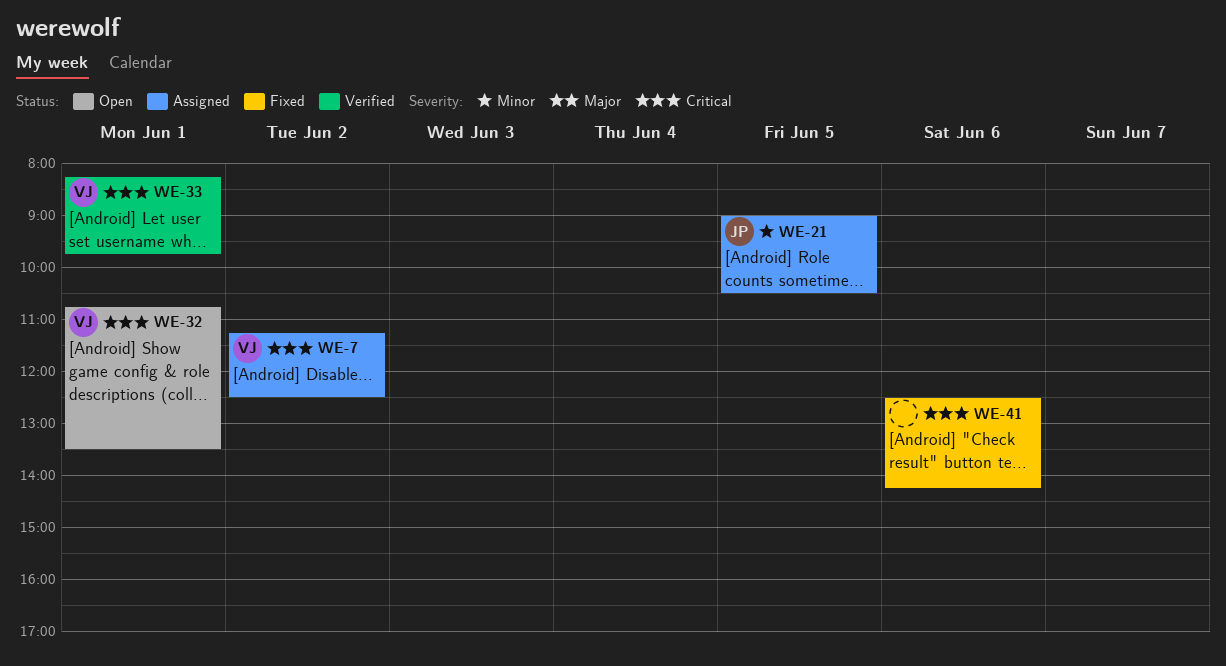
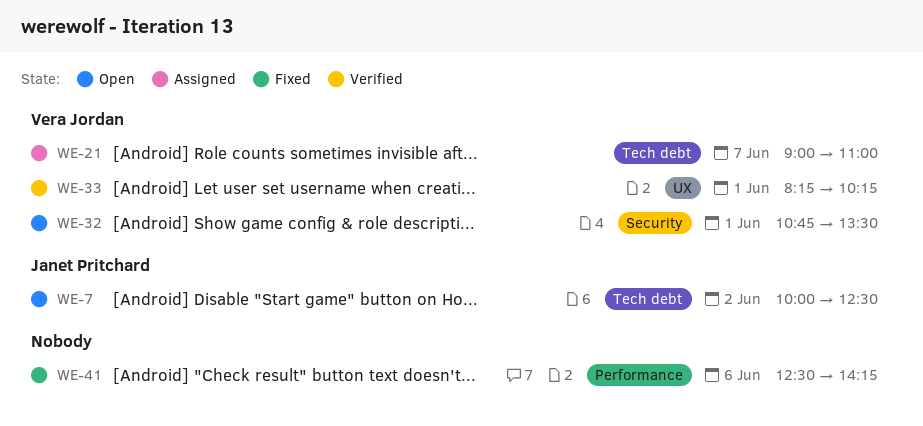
WE-7, status: Assigned -> Open
WE-7, owner: Vera Jordan -> Janet Pritchard
WE-7, begins: 11:15 -> 10:00
WE-21, owner: Janet Pritchard -> Vera Jordan
WE-21, day: Jun 5 -> Jun 7
WE-21, ends: 10:30 -> 11:00
WE-33, ends: 09:45 -> 10:15

